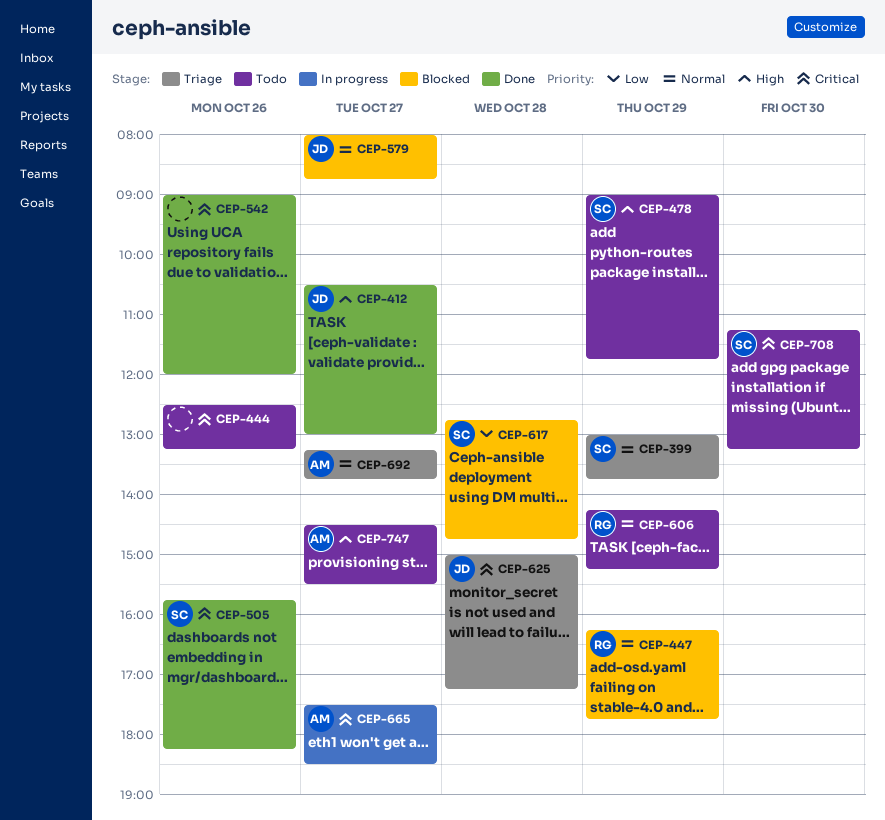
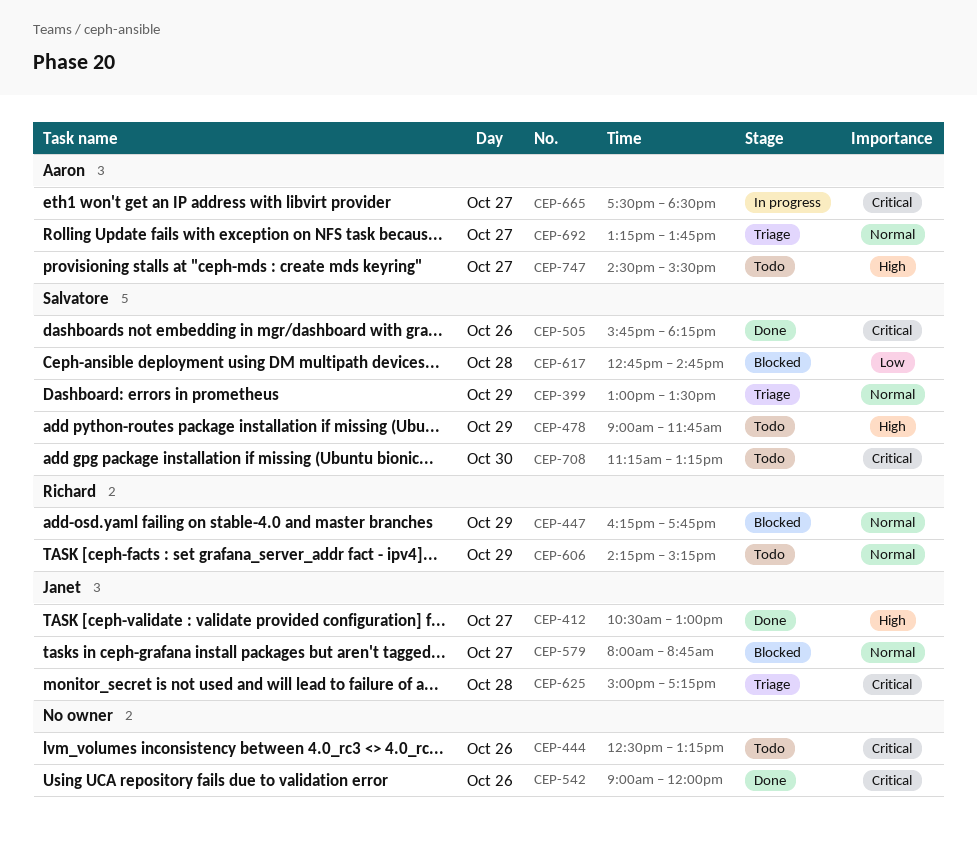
CEP-399, ends: 13:45 -> 13:30

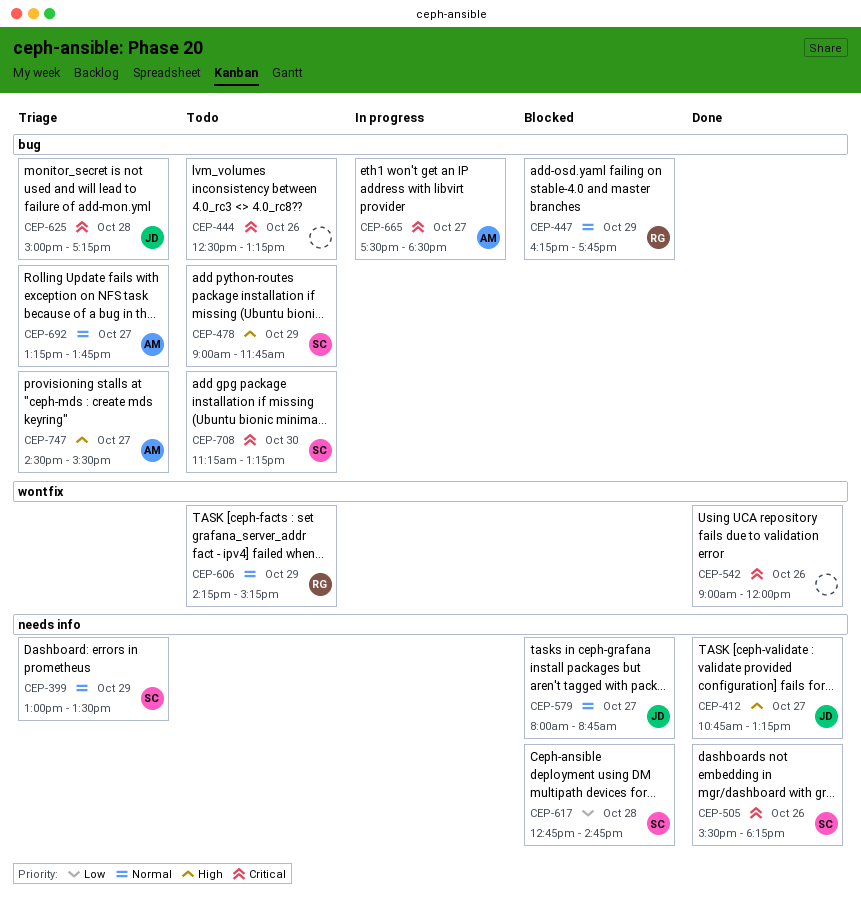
CEP-412, begins: 10:30 -> 10:45
CEP-412, ends: 13:00 -> 13:15
CEP-505, begins: 15:45 -> 15:30
CEP-747, status: Todo -> Triage

